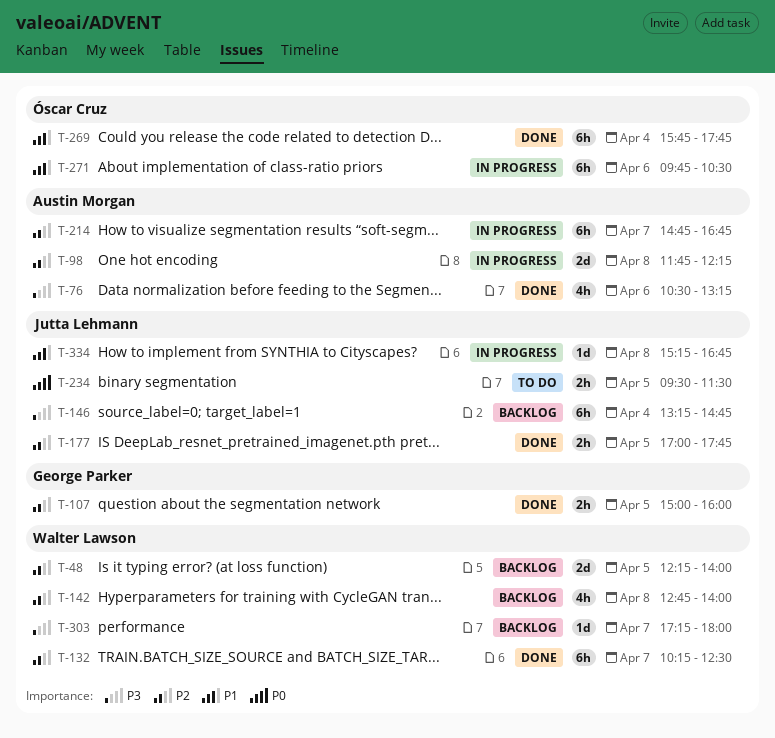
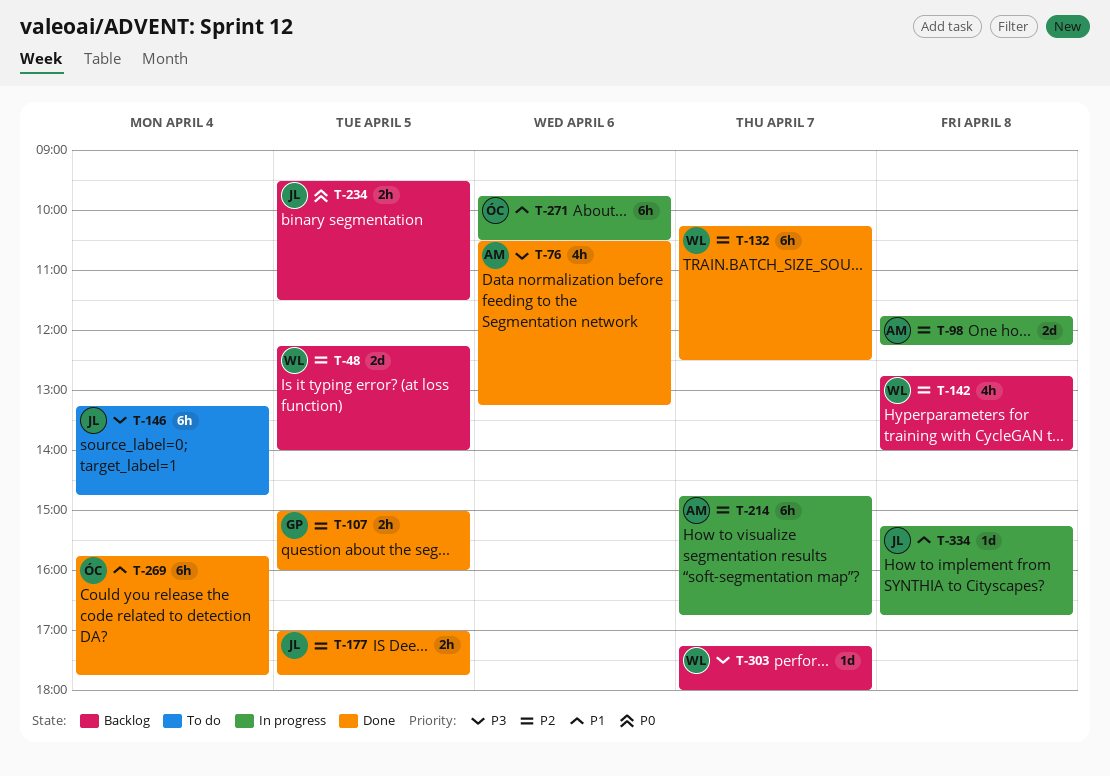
T-146, status: Backlog -> To do
T-234, status: To do -> Backlog

